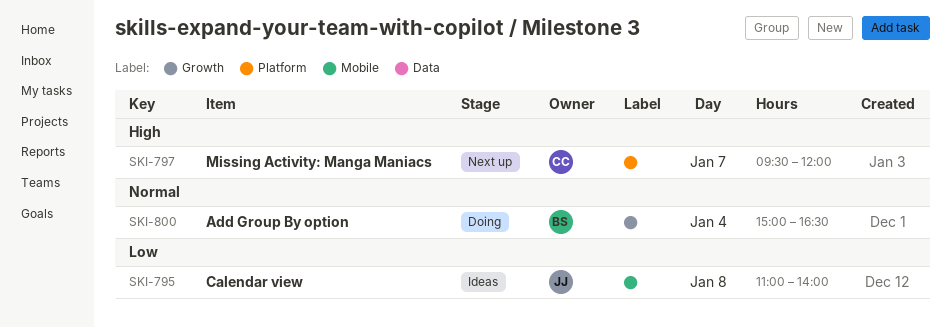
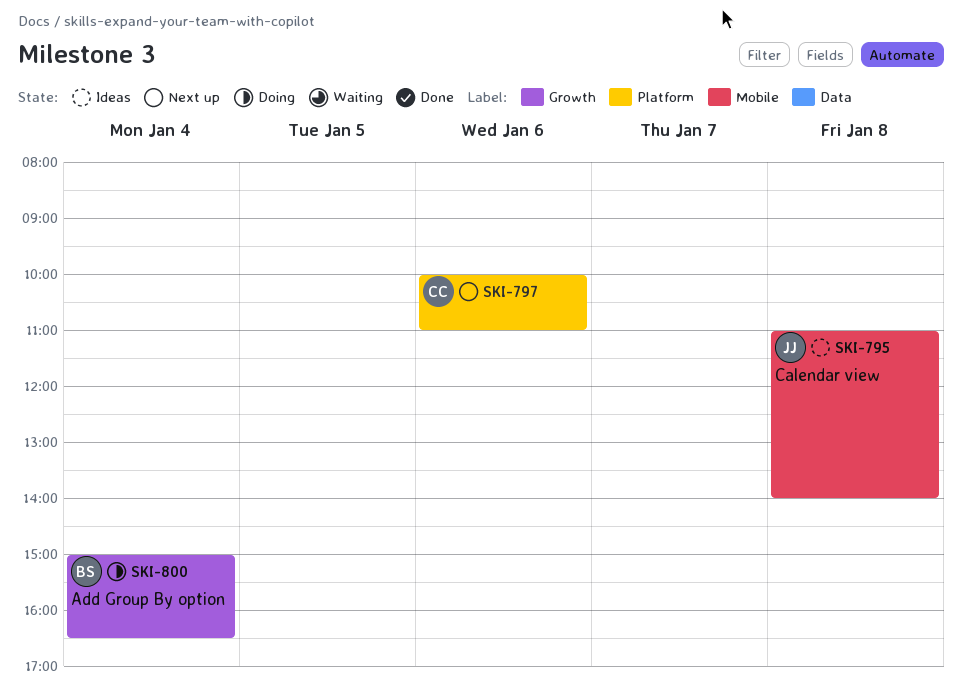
SKI-797, day: Jan 7 -> Jan 6
SKI-797, begins: 09:30 -> 10:00
SKI-797, ends: 12:00 -> 11:00

